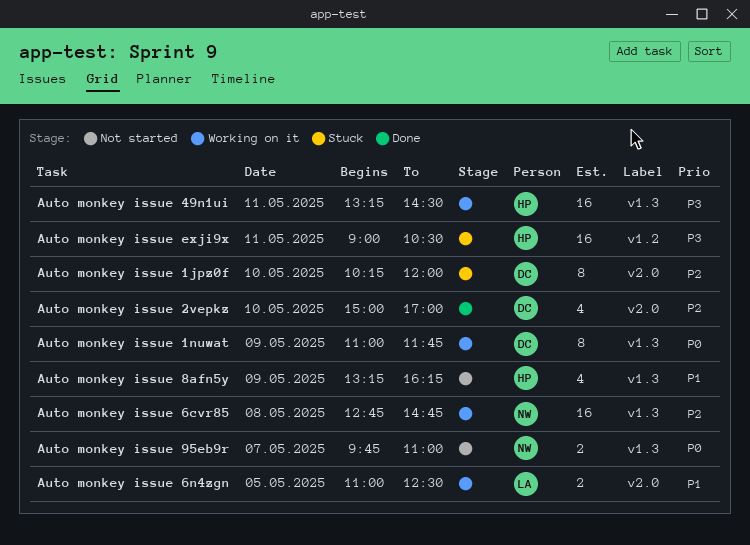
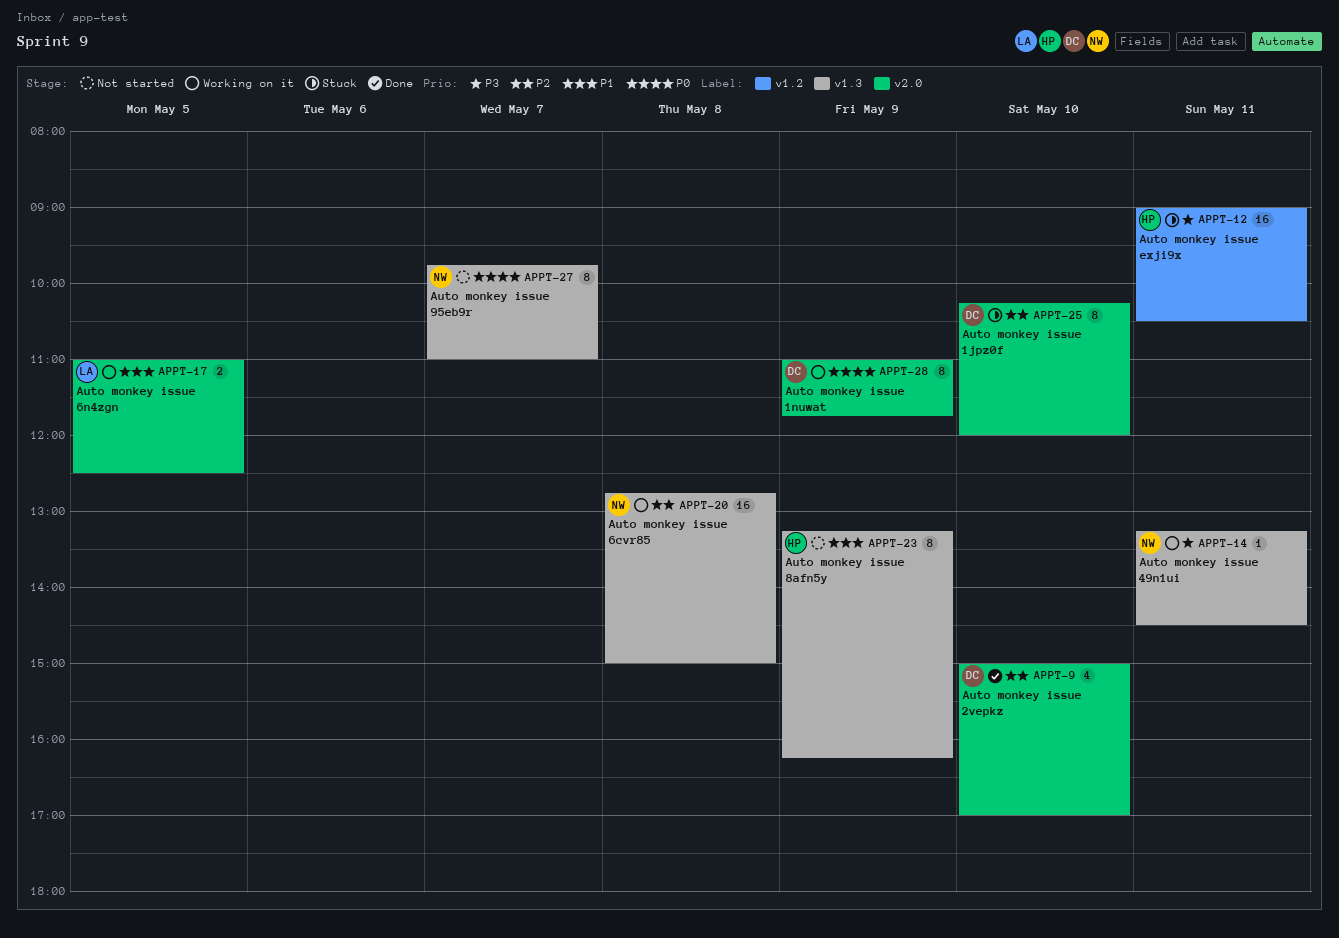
Auto monkey issue 1nuwat, label: v1.3 -> v2.0
Auto monkey issue 49n1ui, owner: HP -> NW
Auto monkey issue 49n1ui, estimate: 16 -> 1
Auto monkey issue 6cvr85, ends: 14:45 -> 15:00
Auto monkey issue 8afn5y, estimate: 4 -> 8
Auto monkey issue 95eb9r, estimate: 2 -> 8

